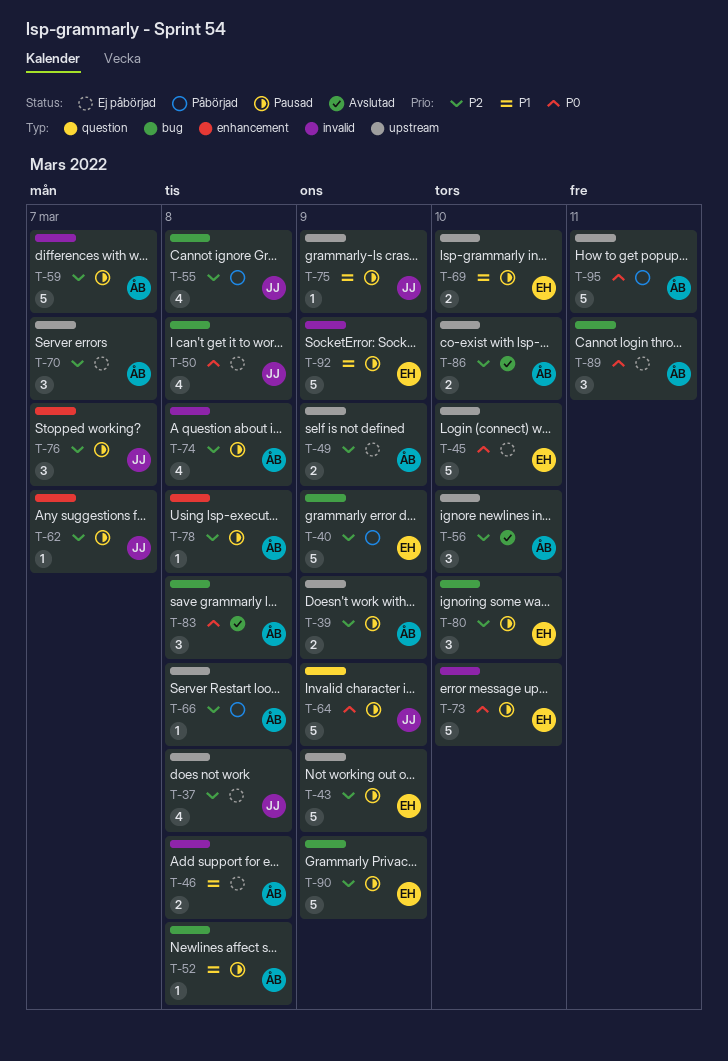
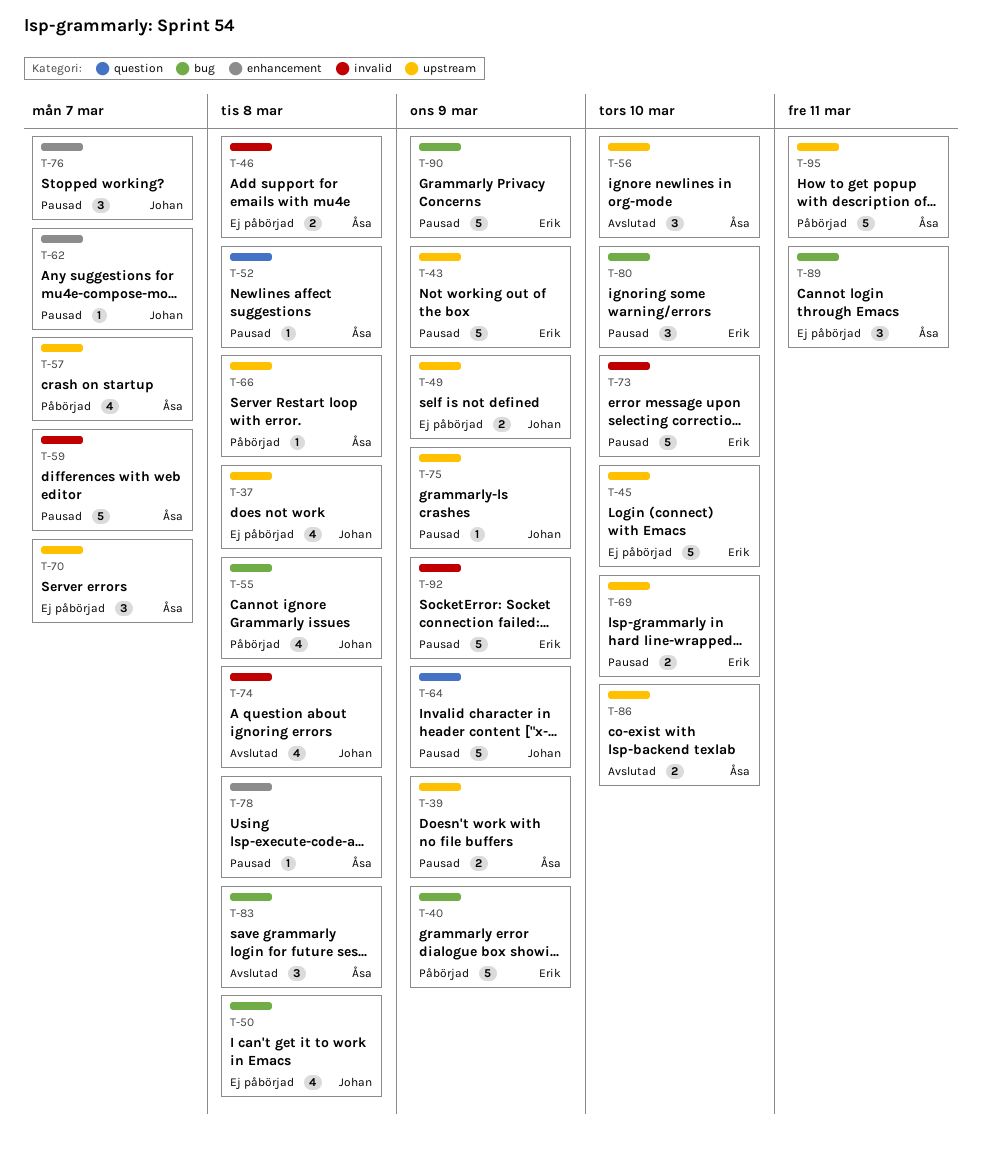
T-49, owner: Åsa -> Johan
T-52, label: bug -> question
T-57: none -> present
T-74, status: Pausad -> Avslutad
T-74, owner: Åsa -> Johan

